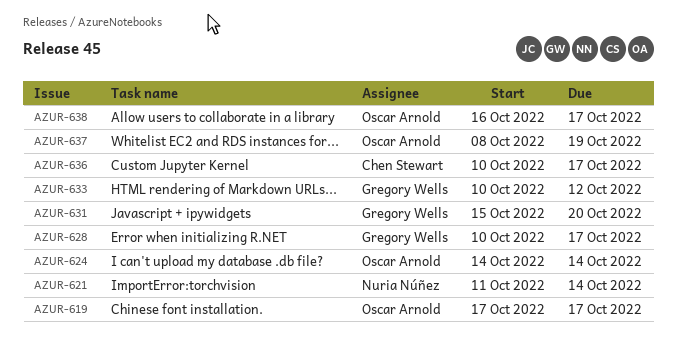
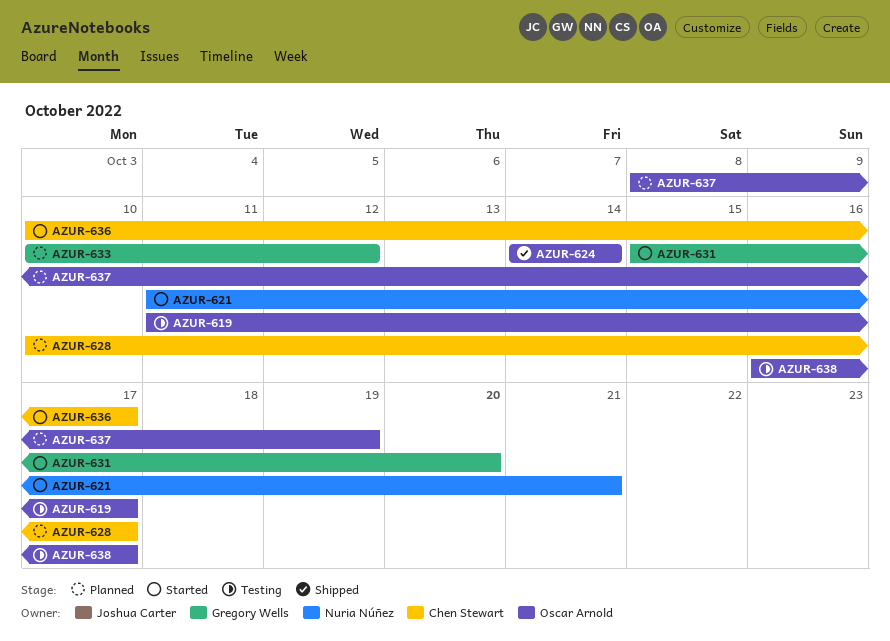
AZUR-619, start: Oct 17 -> Oct 11
AZUR-621, due: Oct 14 -> Oct 21
AZUR-628, owner: Gregory Wells -> Chen Stewart

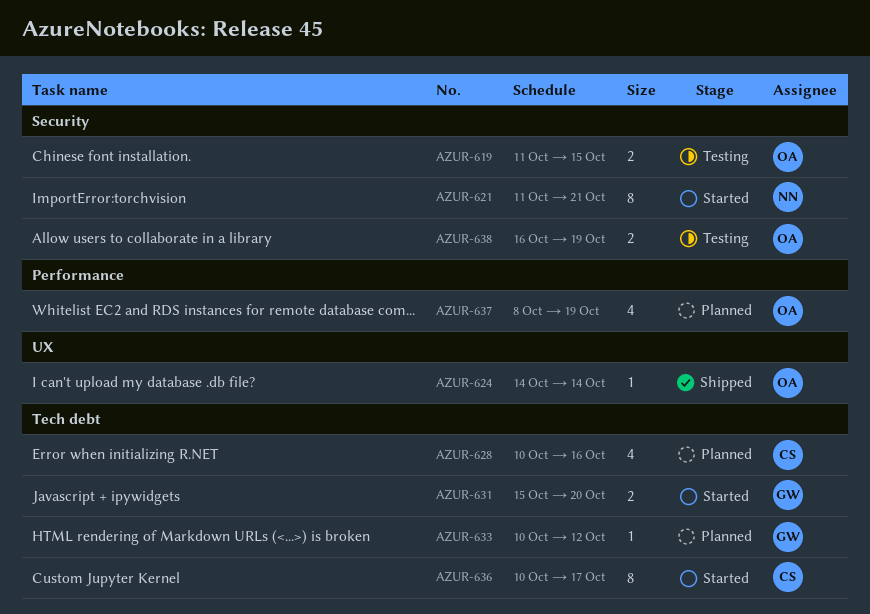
AZUR-619, due: Oct 17 -> Oct 15
AZUR-628, due: Oct 17 -> Oct 16
AZUR-638, due: Oct 17 -> Oct 19

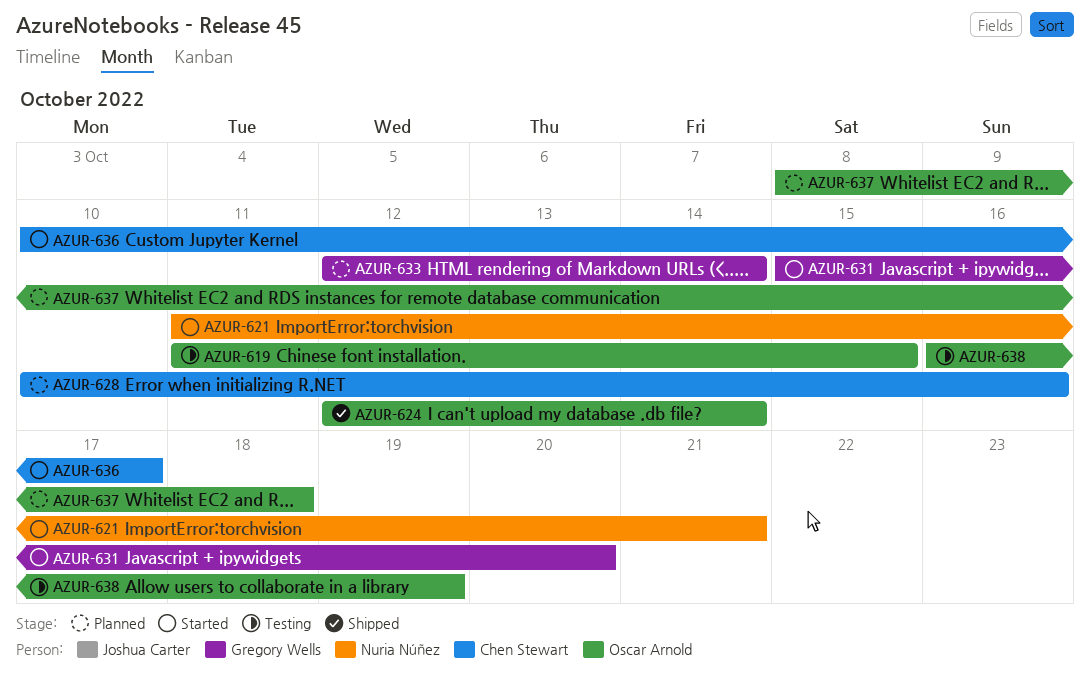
AZUR-624, start: Oct 14 -> Oct 12
AZUR-633, start: Oct 10 -> Oct 12
AZUR-633, due: Oct 12 -> Oct 14
AZUR-637, due: Oct 19 -> Oct 18

